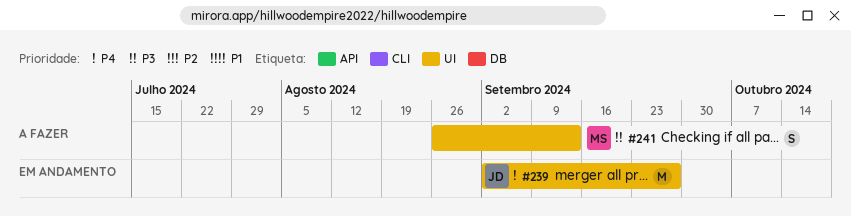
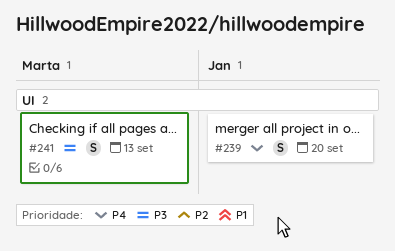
#239, estimate: M -> S
#239, due: Sep 27 -> Sep 20

